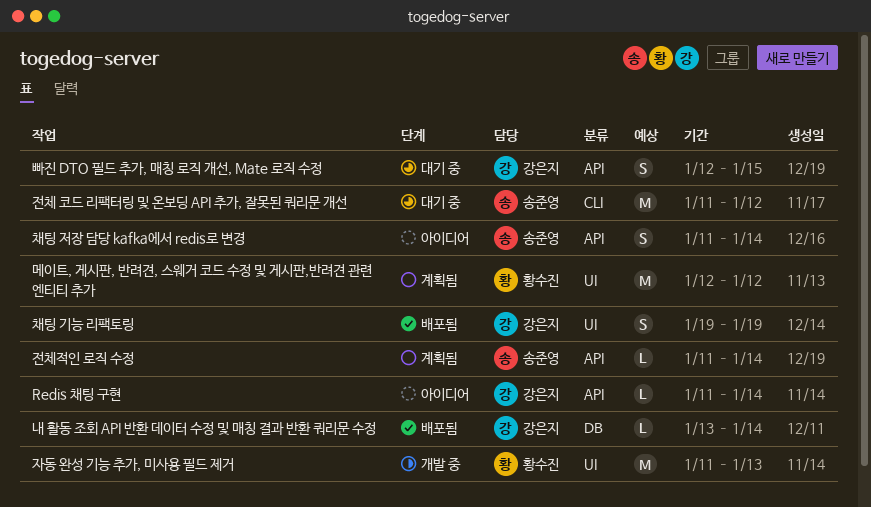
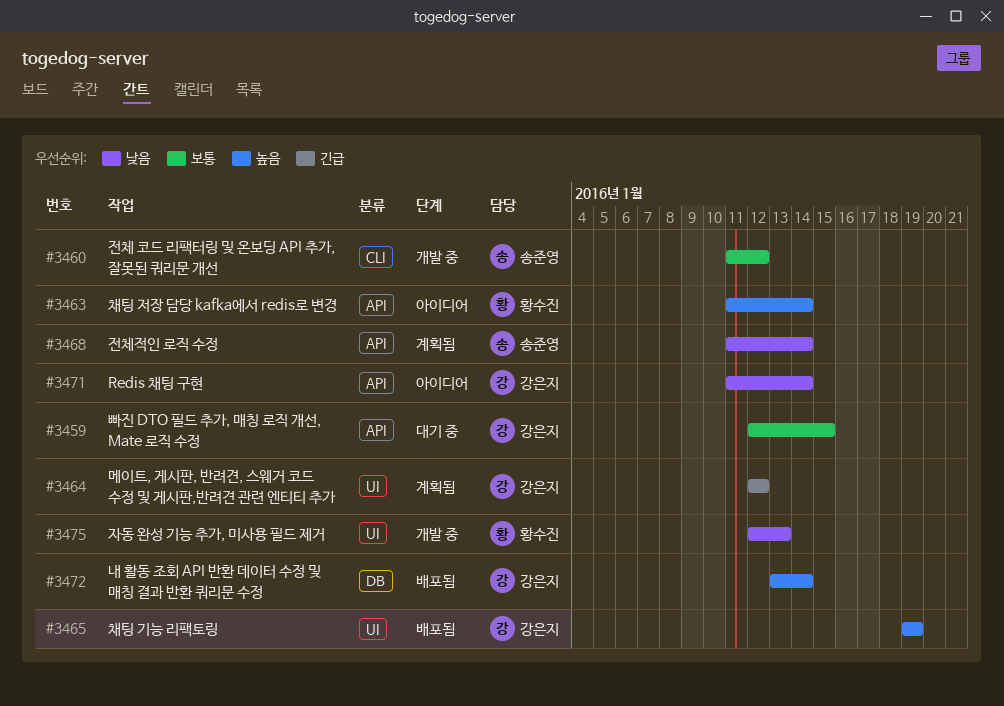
메이트, 게시판, 반려견, 스웨거 코드 수정 및 게시판,반려견 관련 엔티티 추가, owner: 황수진 -> 강은지
자동 완성 기능 추가, 미사용 필드 제거, start: Jan 11 -> Jan 12
전체 코드 리팩터링 및 온보딩 API 추가, 잘못된 쿼리문 개선, status: 대기 중 -> 개발 중
채팅 저장 담당 kafka에서 redis로 변경, owner: 송준영 -> 황수진

